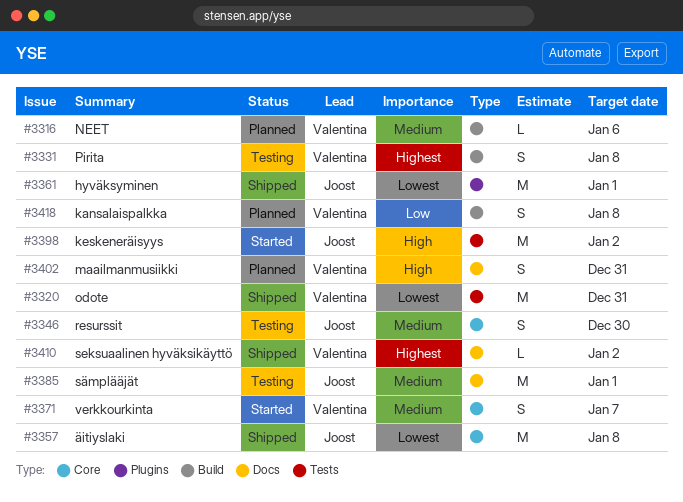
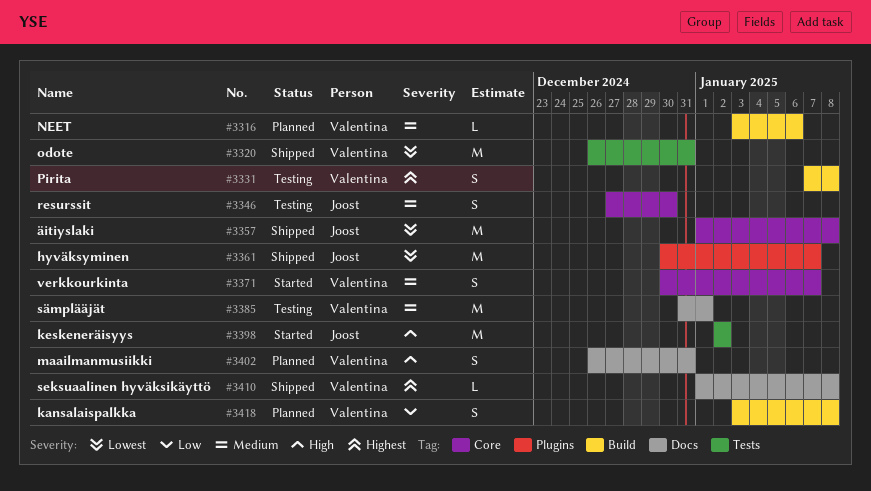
#3361, due: Jan 1 -> Jan 7
#3385, owner: Joost -> Valentina
#3410, due: Jan 2 -> Jan 8

